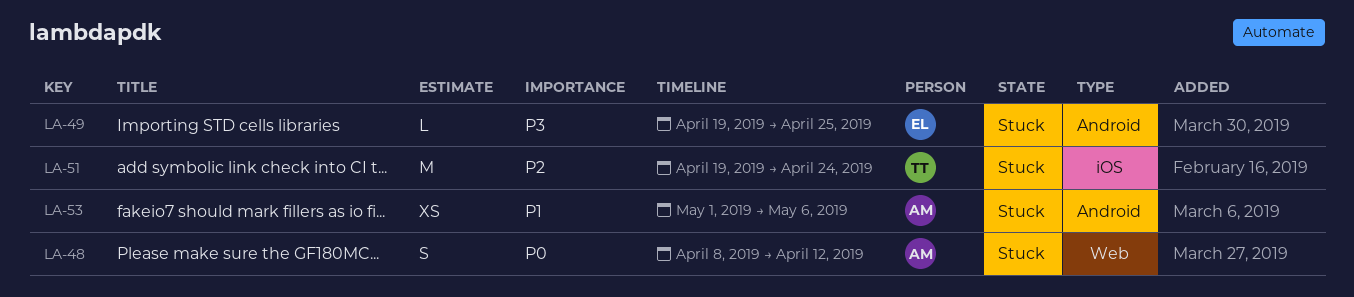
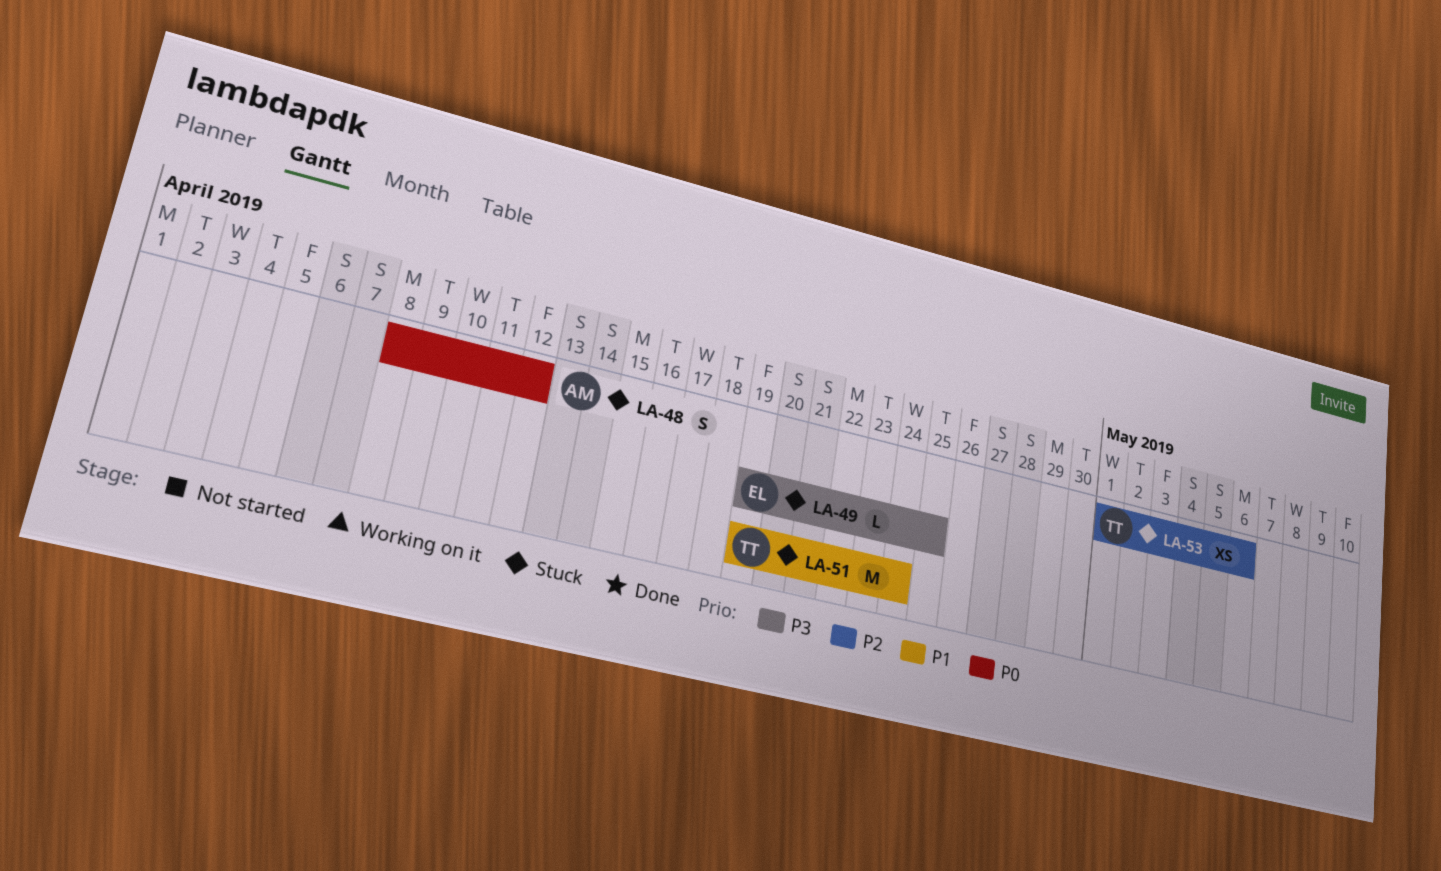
LA-51, priority: P2 -> P1
LA-53, owner: AM -> TT
LA-53, priority: P1 -> P2

